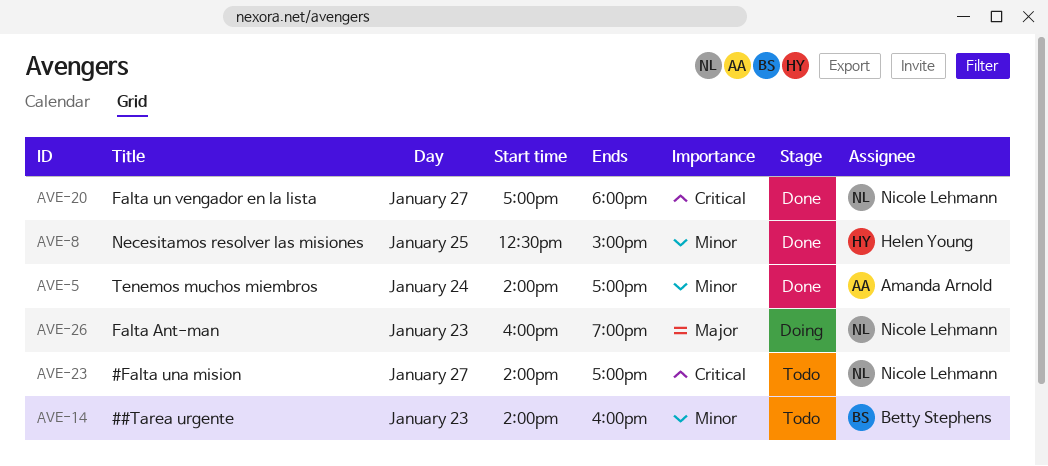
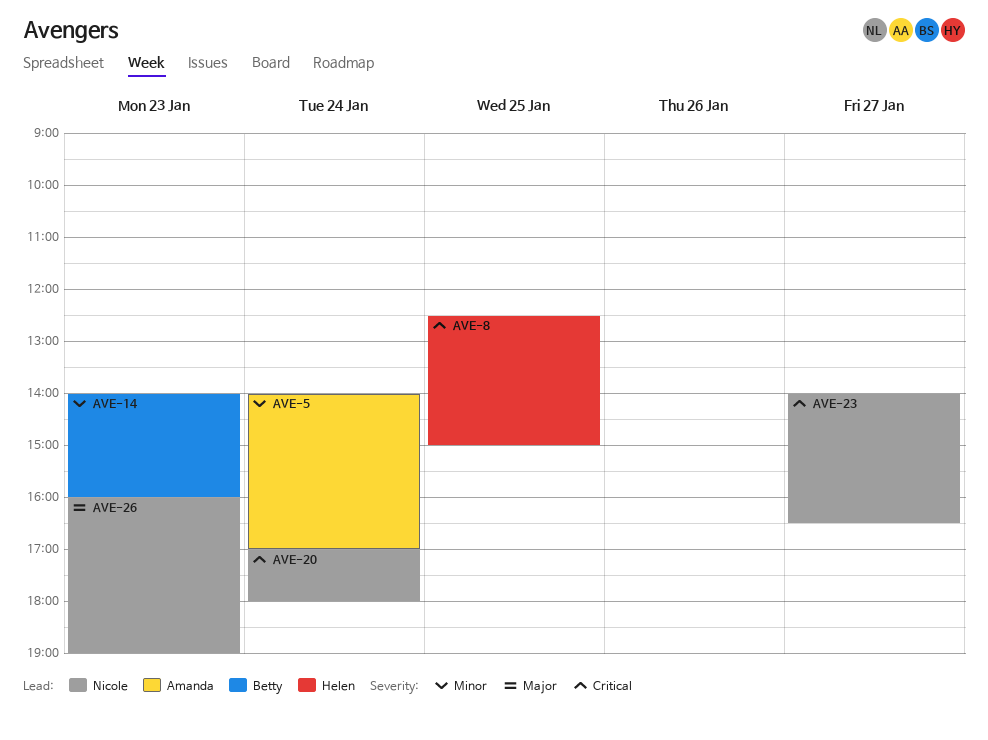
AVE-8, priority: Minor -> Critical
AVE-20, day: Jan 27 -> Jan 24
AVE-23, ends: 17:00 -> 16:30

